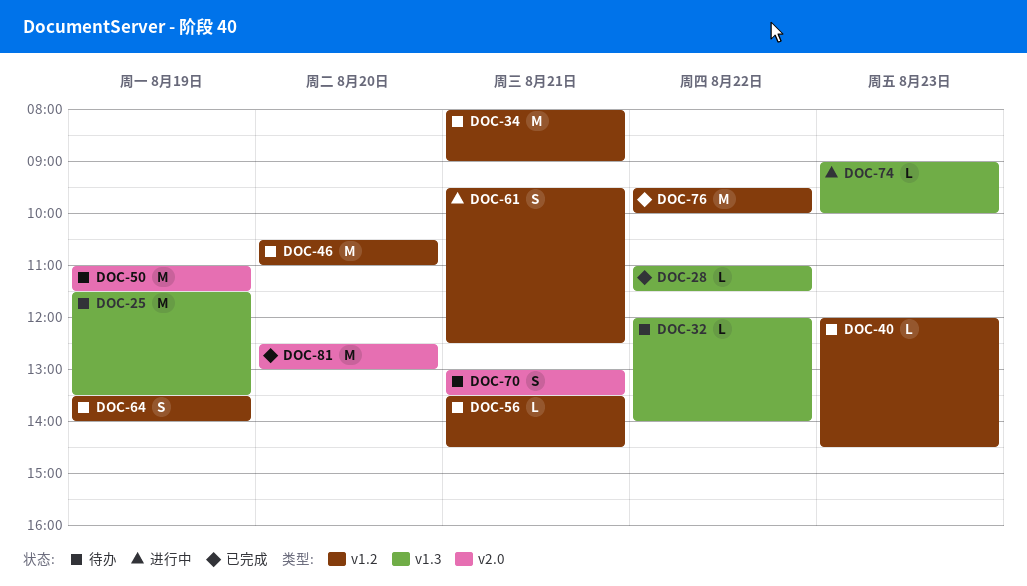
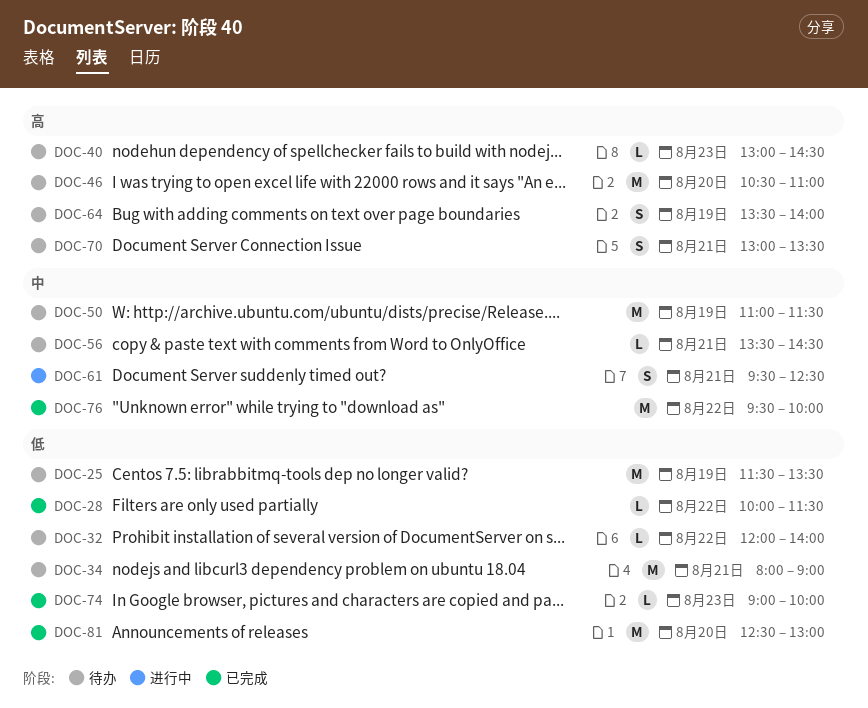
DOC-28, begins: 11:00 -> 10:00
DOC-40, begins: 12:00 -> 13:00
DOC-74, status: 进行中 -> 已完成

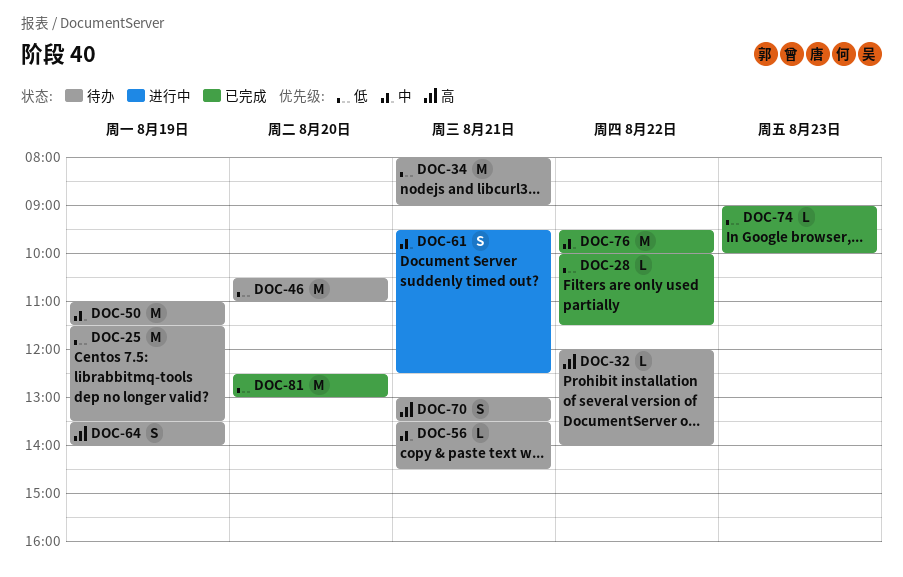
DOC-32, priority: 低 -> 高
DOC-40: present -> none
DOC-46, priority: 高 -> 低

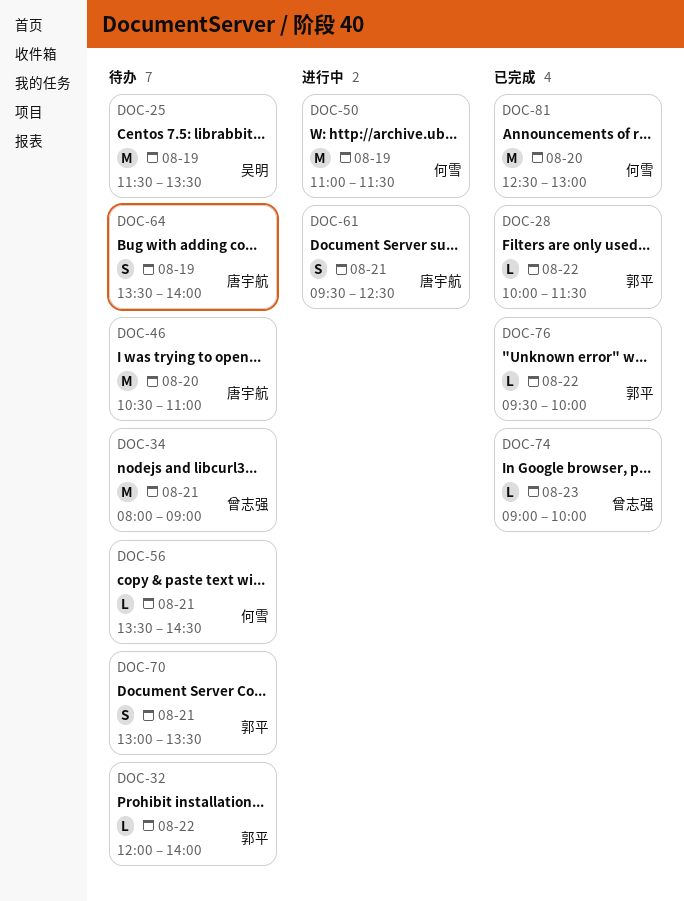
DOC-50, status: 待办 -> 进行中
DOC-76, estimate: M -> L

